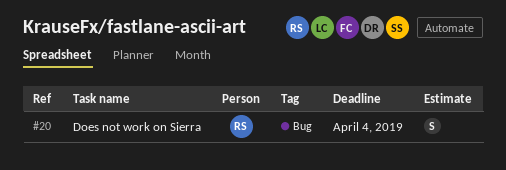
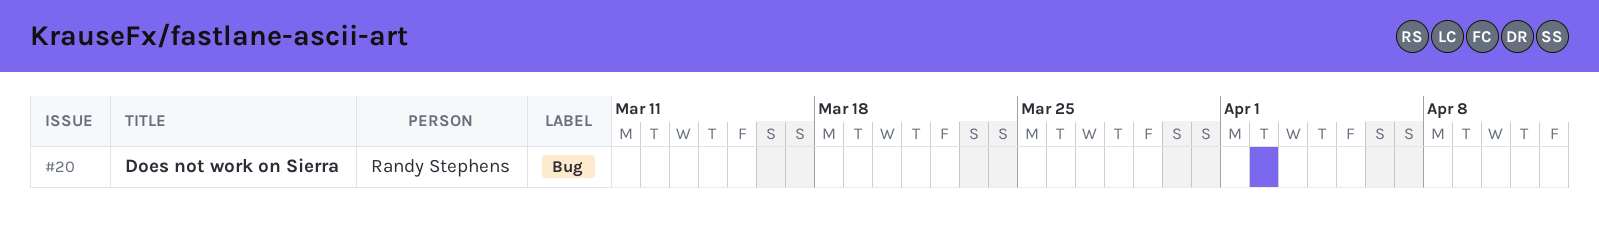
#20, due: Apr 4 -> Apr 2

